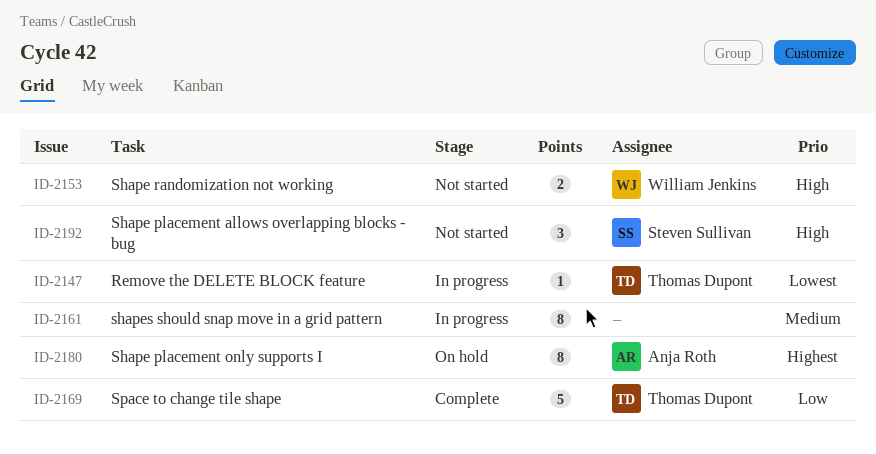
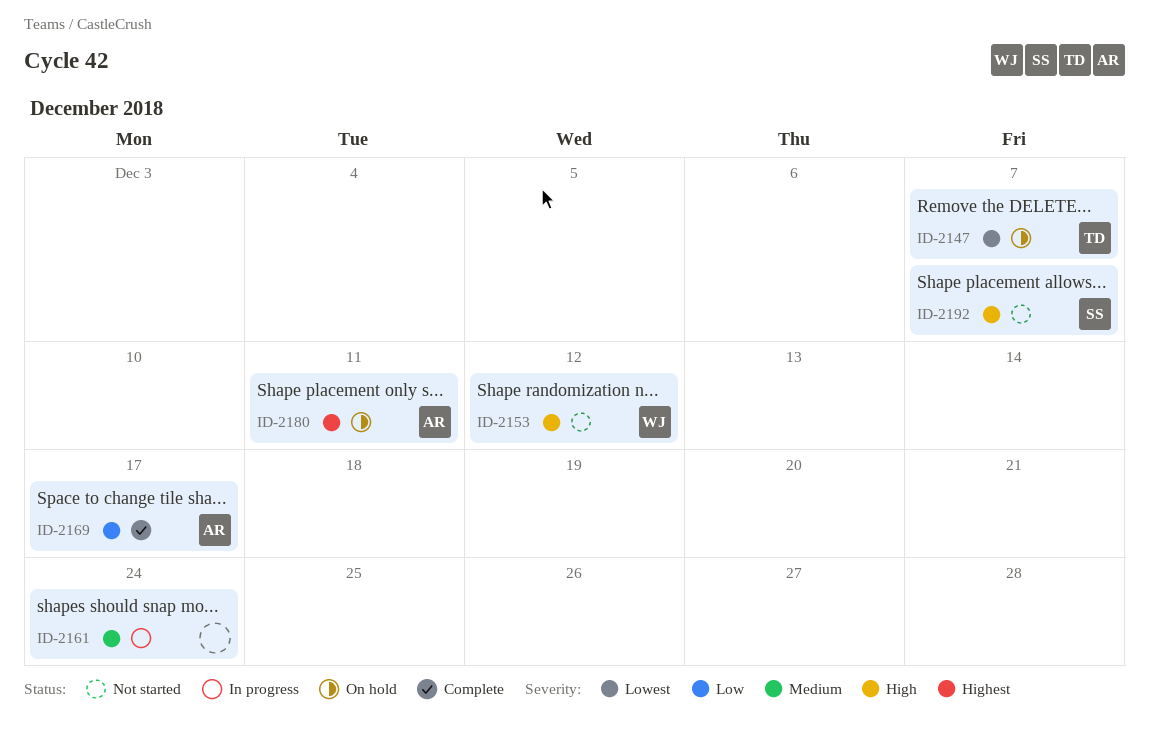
ID-2147, status: In progress -> On hold
ID-2169, owner: Thomas Dupont -> Anja Roth

